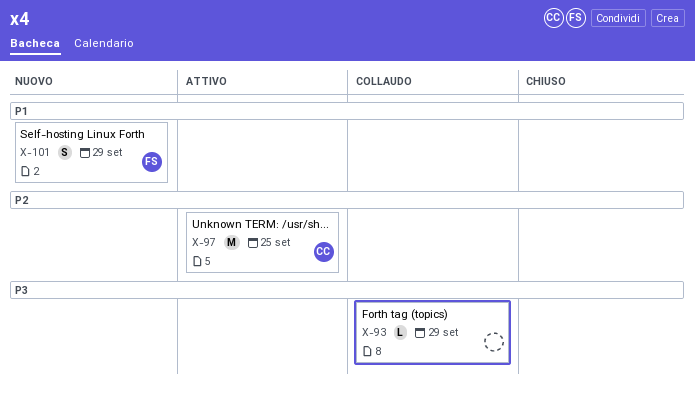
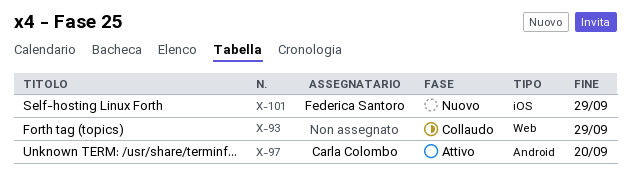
X-97, due: Sep 25 -> Sep 20

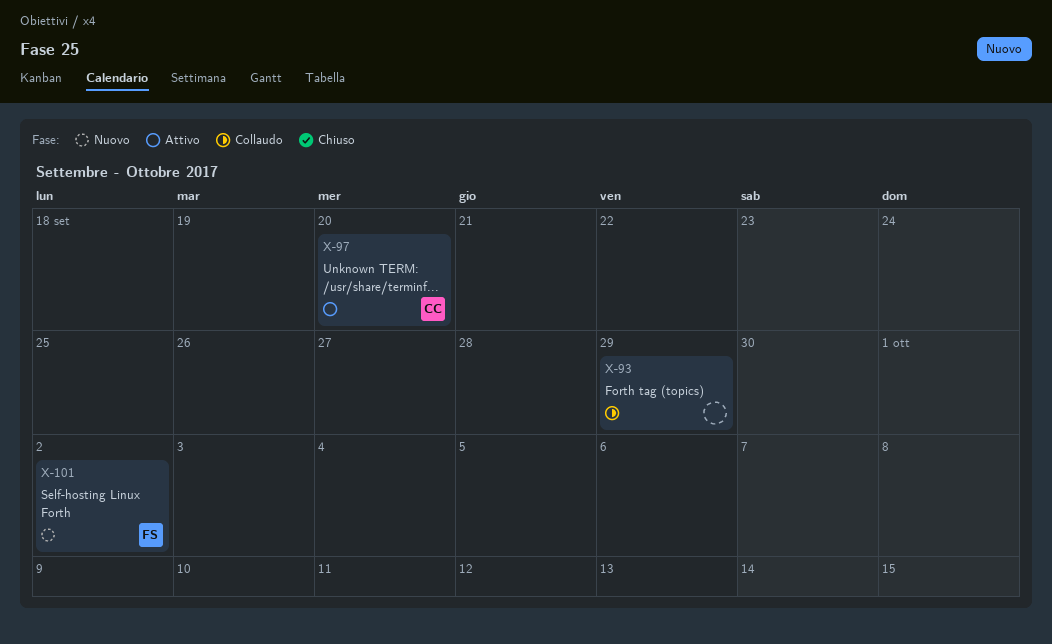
X-101, due: Sep 29 -> Oct 2

